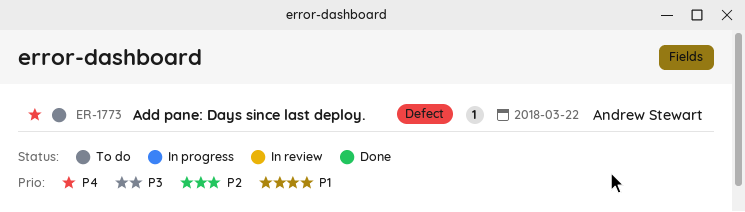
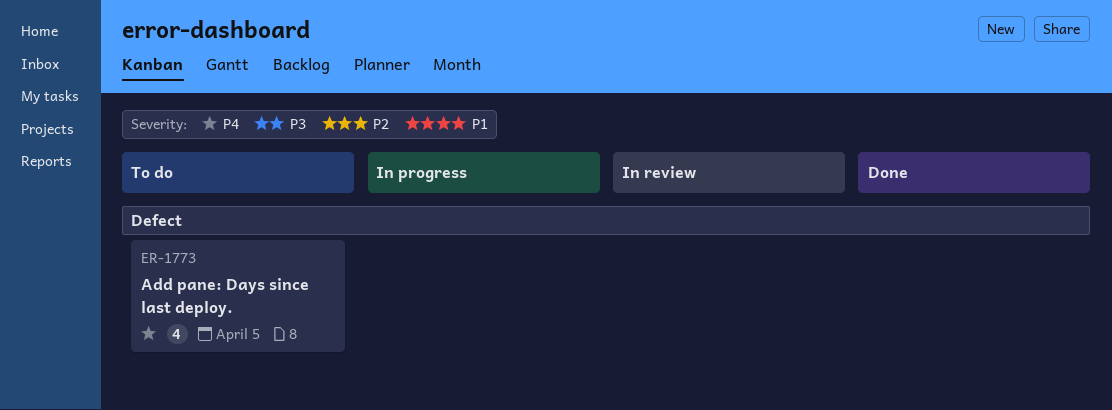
ER-1773, estimate: 1 -> 4
ER-1773, due: Mar 22 -> Apr 5

